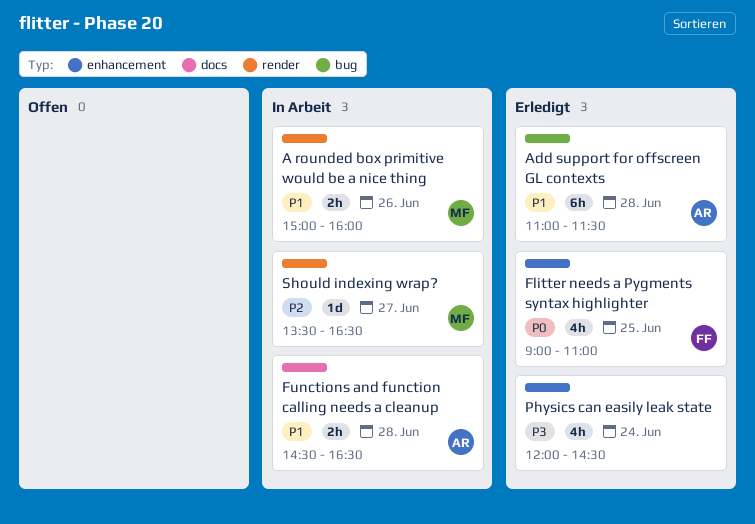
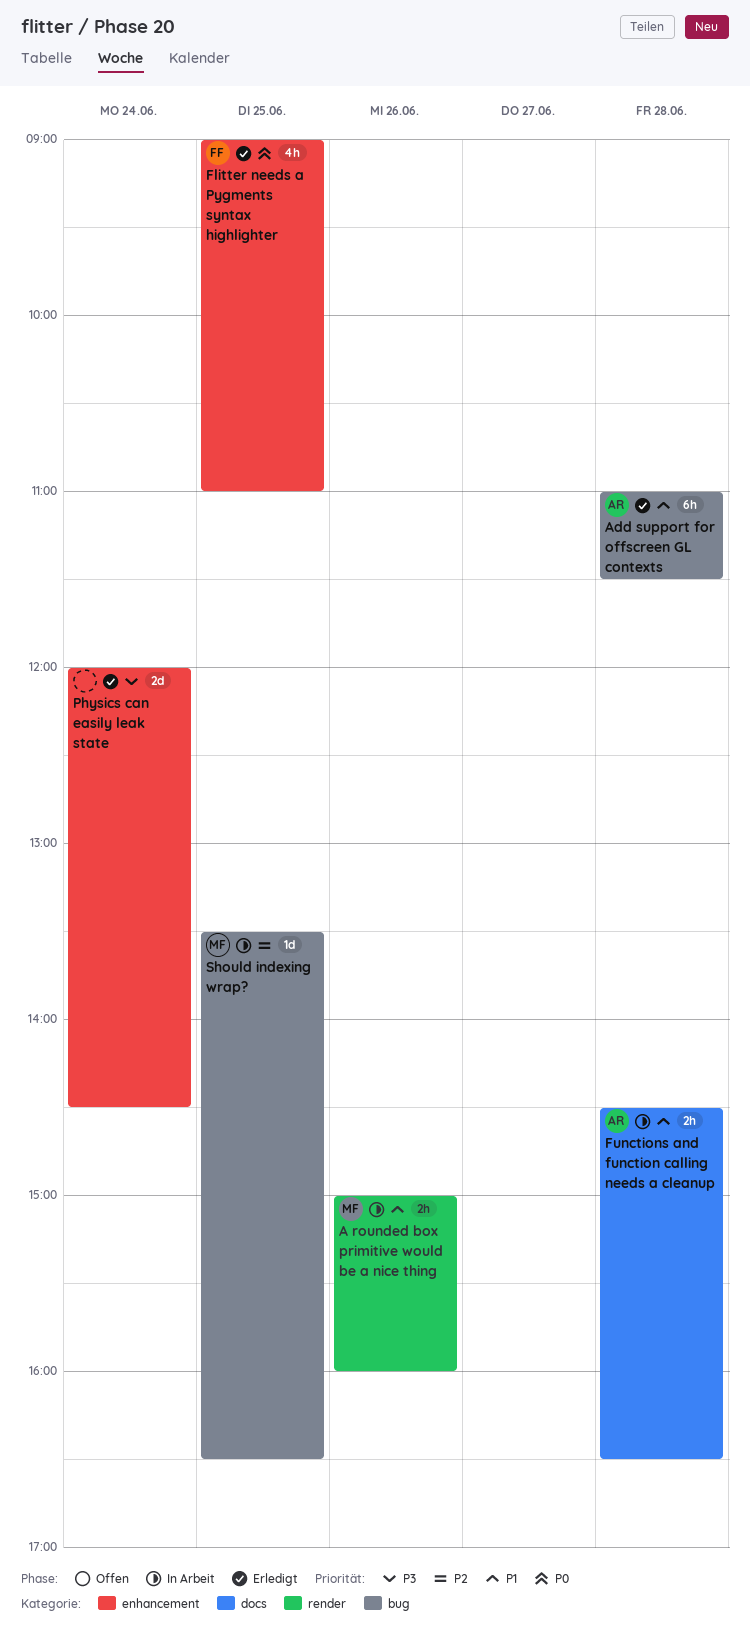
Physics can easily leak state, estimate: 4h -> 2d
Should indexing wrap?, label: render -> bug
Should indexing wrap?, day: Jun 27 -> Jun 25

